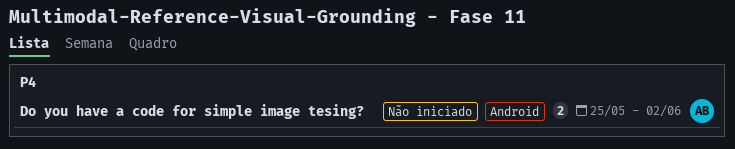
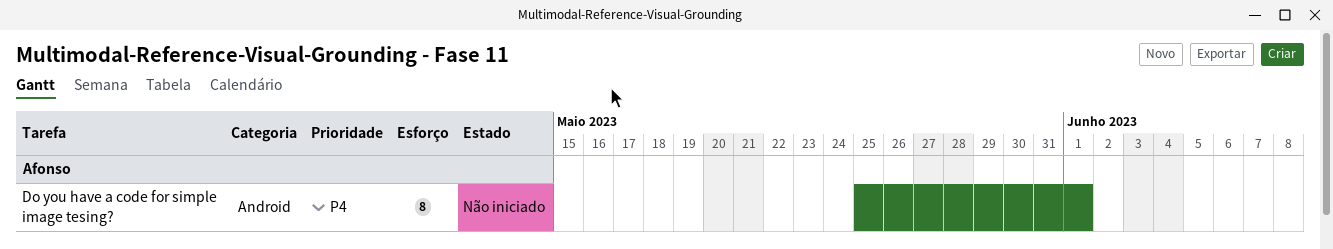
Do you have a code for simple image tesing?, estimate: 2 -> 8
Do you have a code for simple image tesing?, due: Jun 2 -> Jun 1

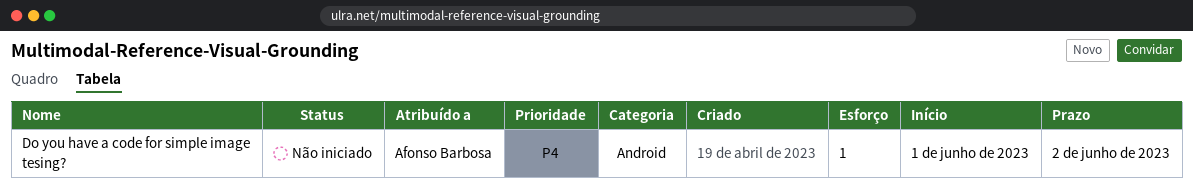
Do you have a code for simple image tesing?, estimate: 8 -> 1
Do you have a code for simple image tesing?, start: May 25 -> Jun 1
Do you have a code for simple image tesing?, due: Jun 1 -> Jun 2

